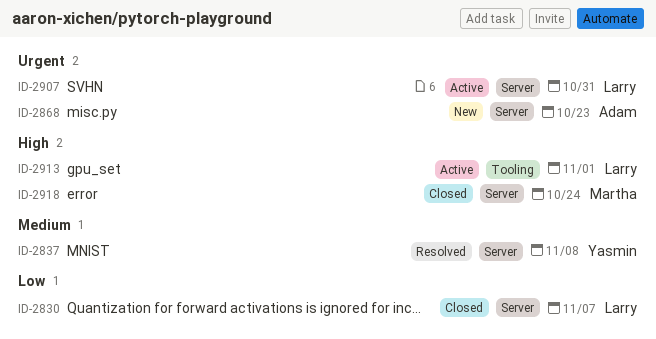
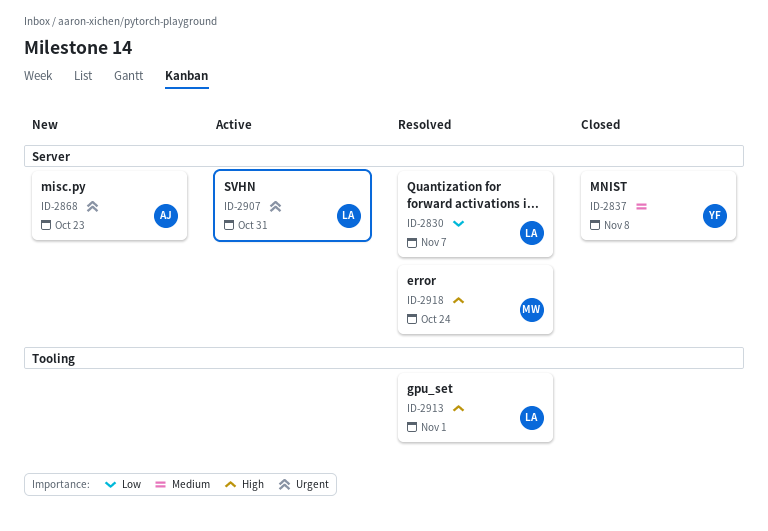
ID-2830, status: Closed -> Resolved
ID-2837, status: Resolved -> Closed
ID-2913, status: Active -> Resolved
ID-2918, status: Closed -> Resolved

